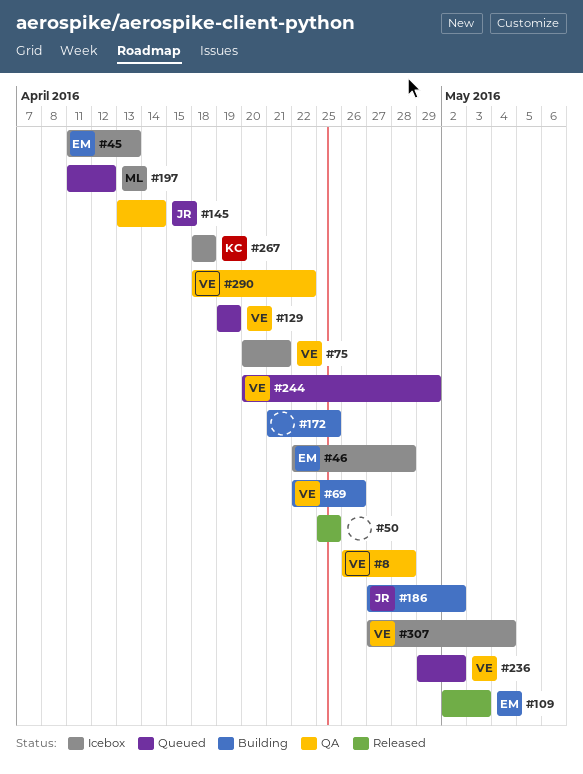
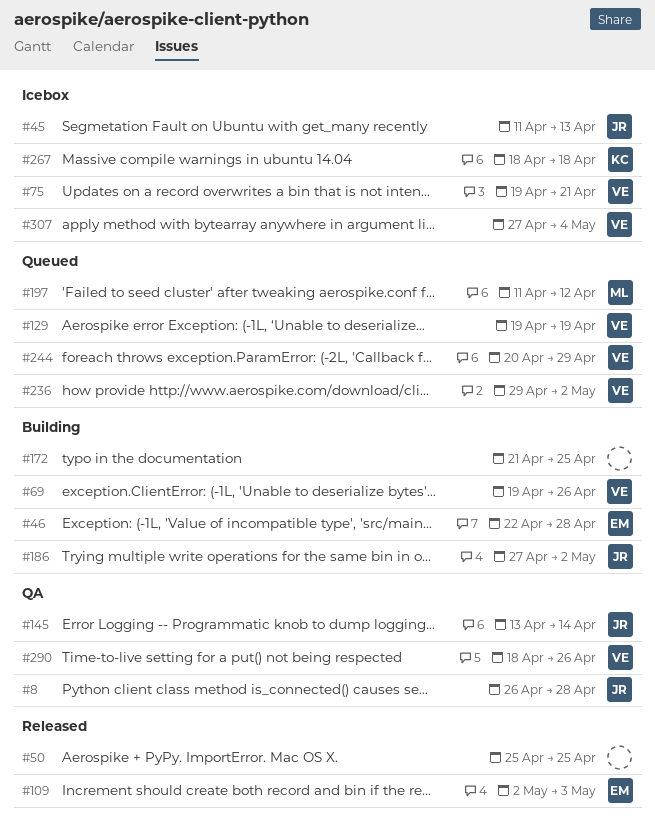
#8, owner: VE -> JR
#45, owner: EM -> JR
#46, status: Icebox -> Building
#69, start: Apr 22 -> Apr 19
#75, start: Apr 20 -> Apr 19
#290, due: Apr 22 -> Apr 26

